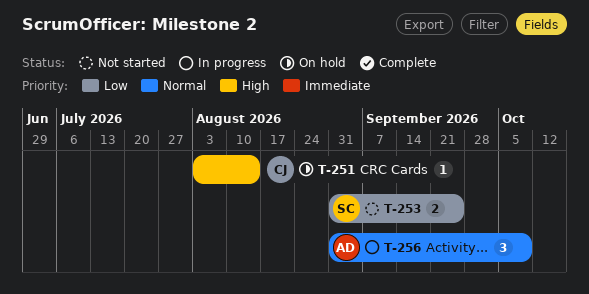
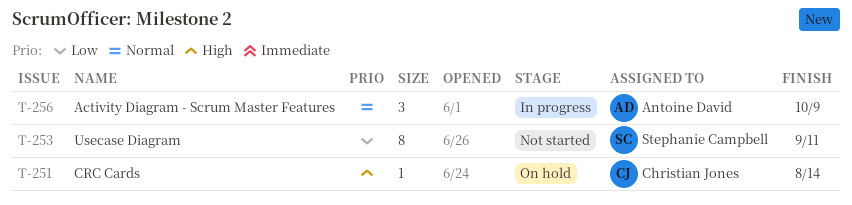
T-253, estimate: 2 -> 8
T-253, due: Sep 25 -> Sep 11

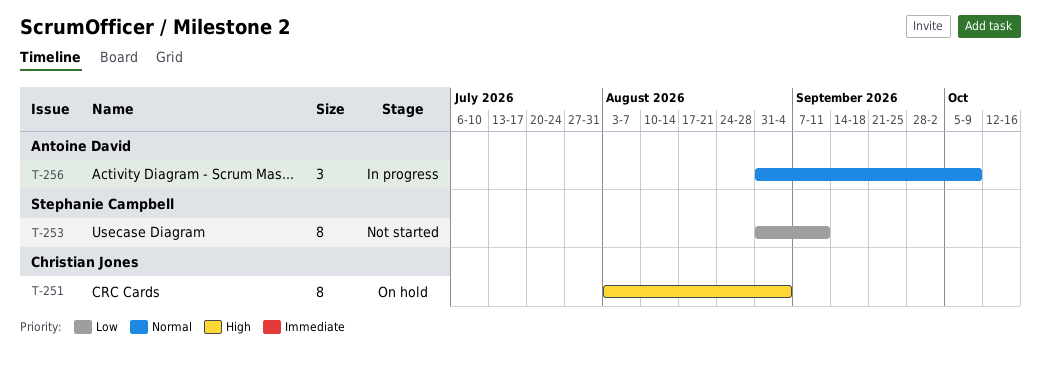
T-251, estimate: 1 -> 8
T-251, due: Aug 14 -> Sep 4

